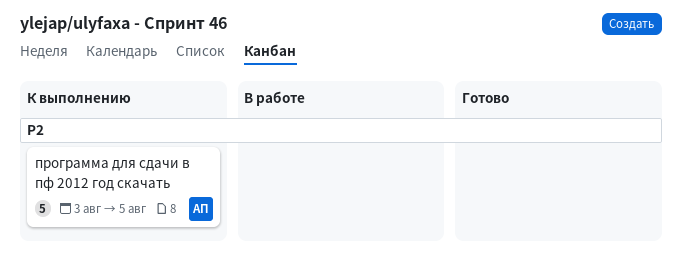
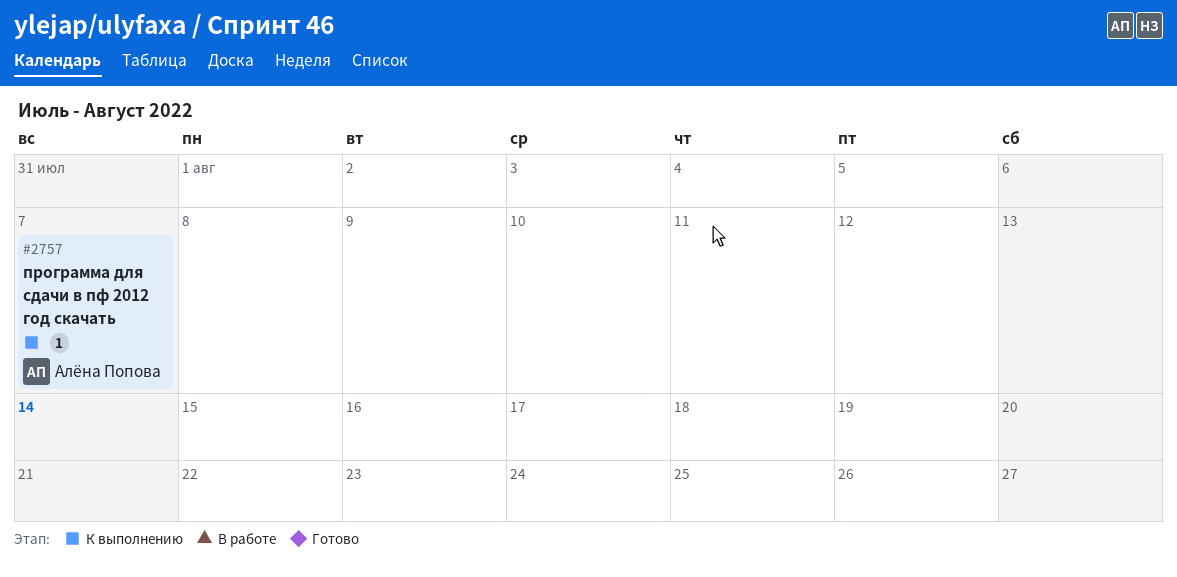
программа для сдачи в пф 2012 год скачать, estimate: 5 -> 1
программа для сдачи в пф 2012 год скачать, due: Aug 5 -> Aug 7

